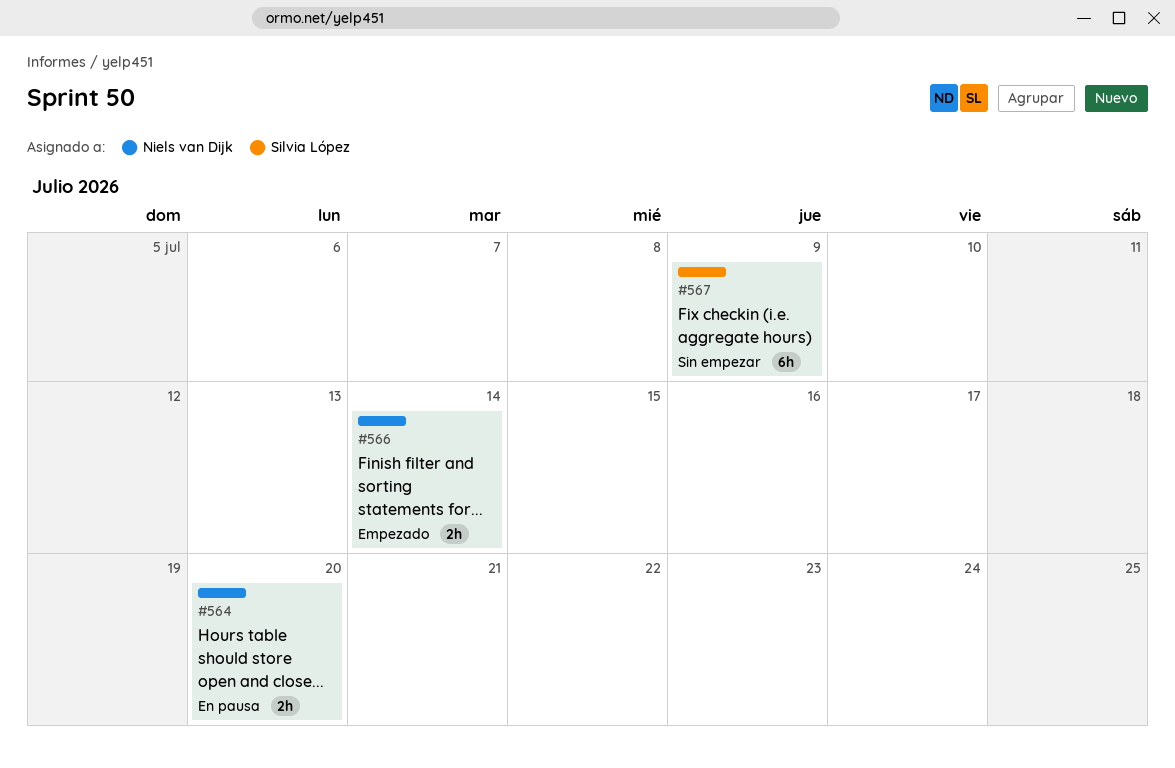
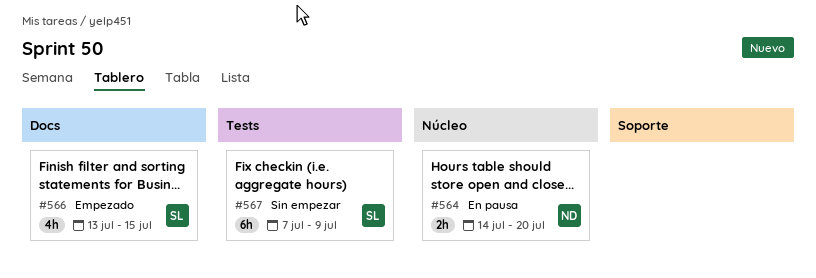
#566, owner: Niels van Dijk -> Silvia López
#566, estimate: 2h -> 4h
#566, due: Jul 14 -> Jul 15

